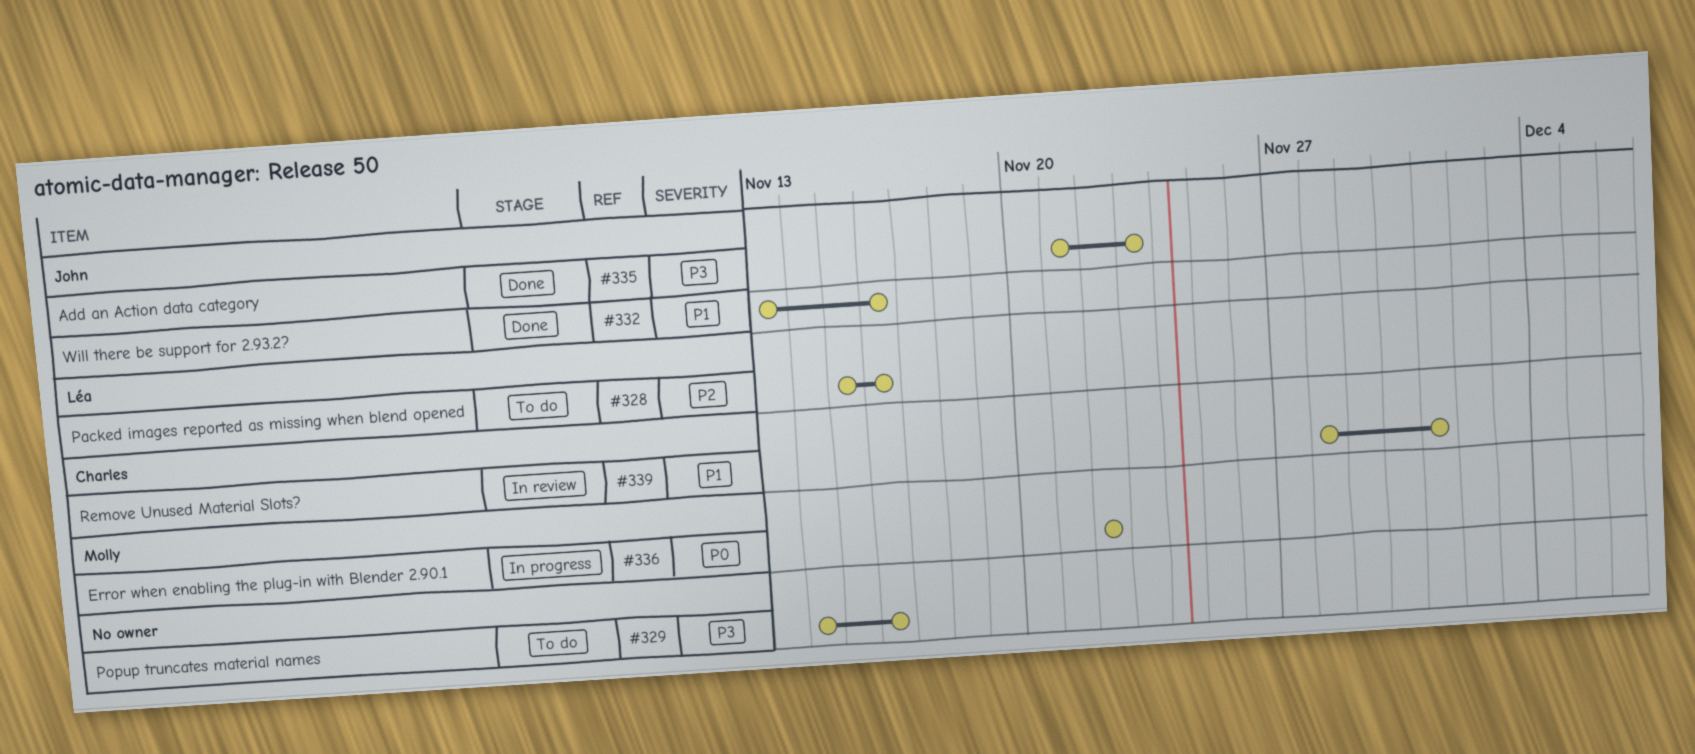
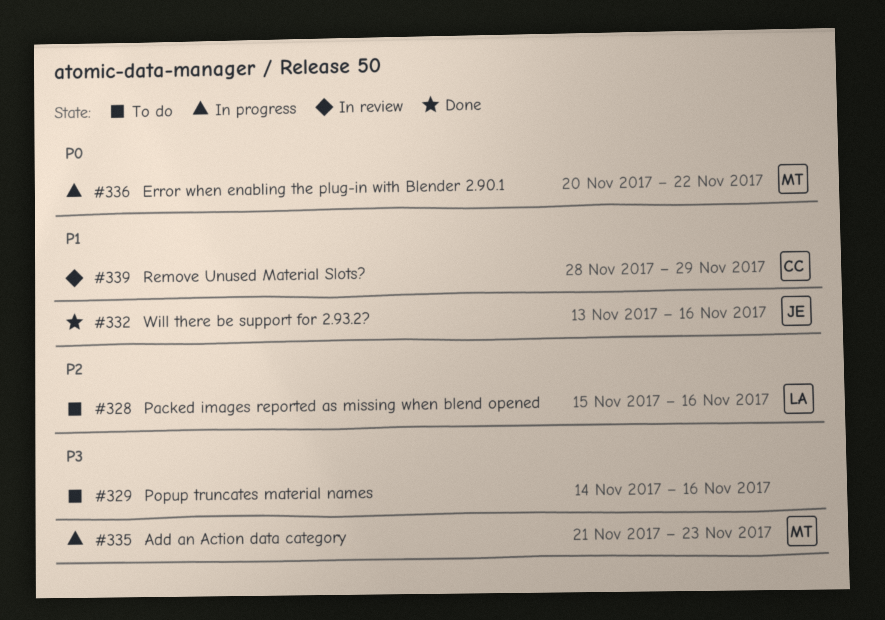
#335, status: Done -> In progress
#335, owner: John -> Molly
#336, start: Nov 22 -> Nov 20
#339, due: Dec 1 -> Nov 29

